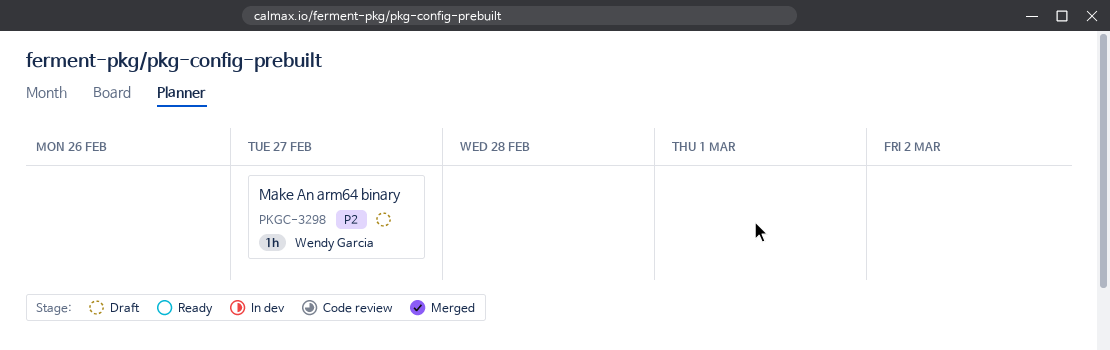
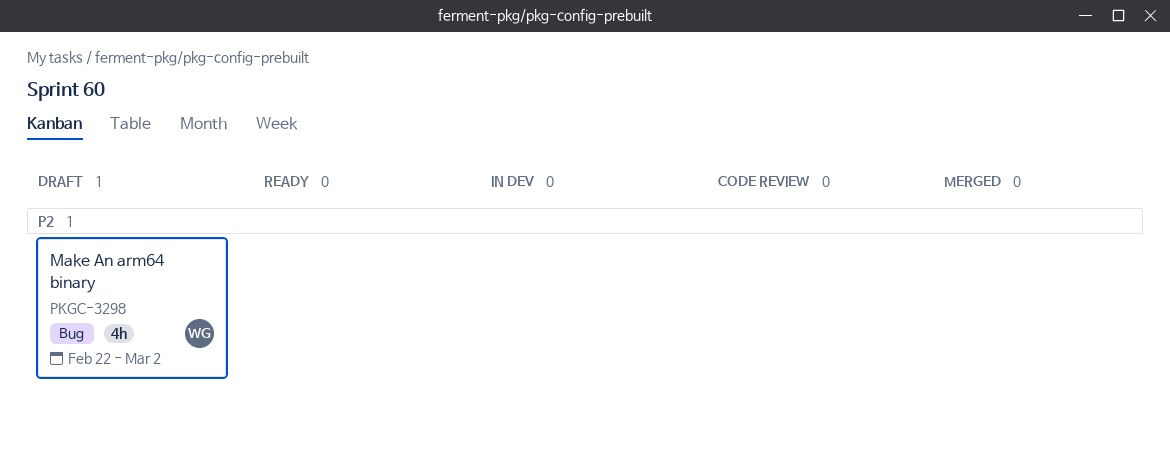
PKGC-3298, estimate: 1h -> 4h
PKGC-3298, due: Feb 27 -> Mar 2

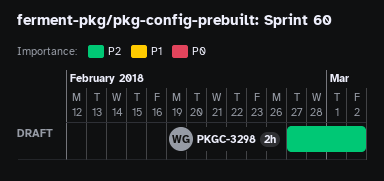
PKGC-3298, estimate: 4h -> 2h
PKGC-3298, start: Feb 22 -> Feb 27

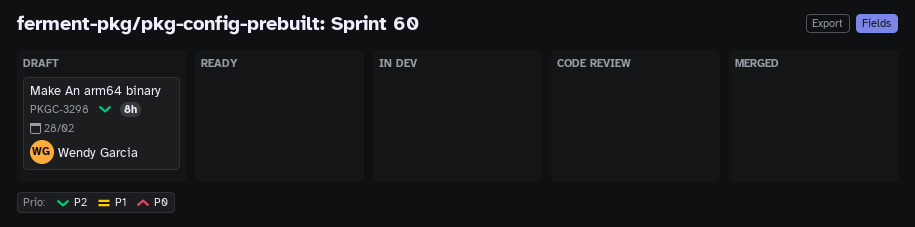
PKGC-3298, estimate: 2h -> 8h
PKGC-3298, due: Mar 2 -> Feb 28

